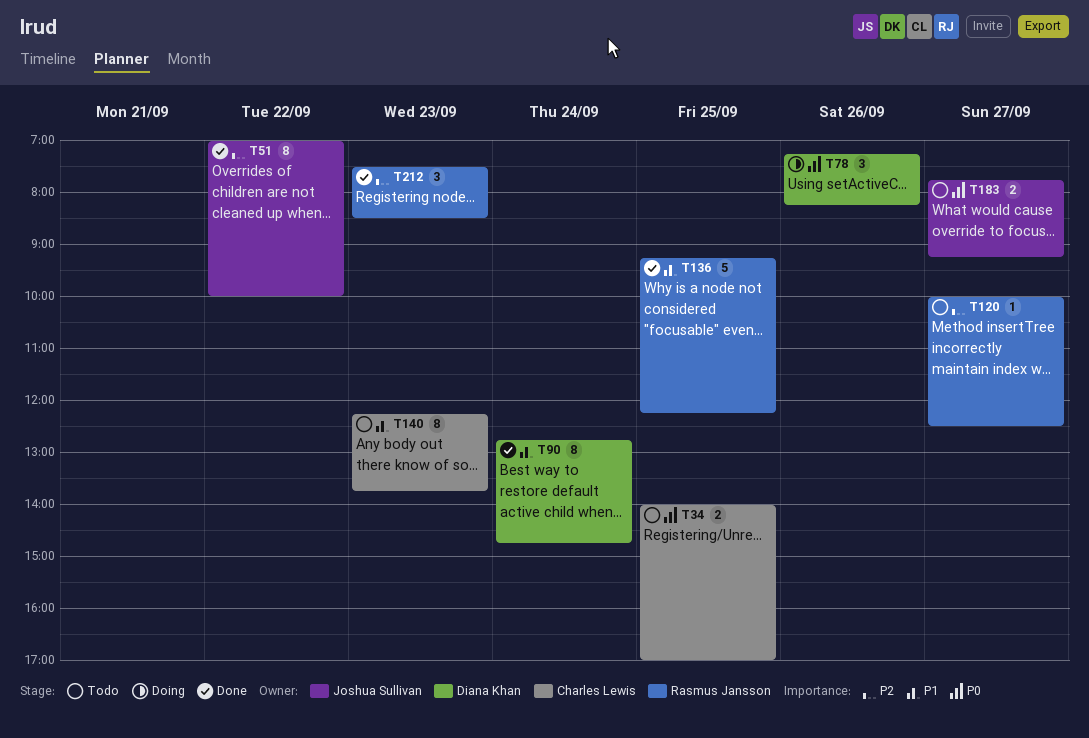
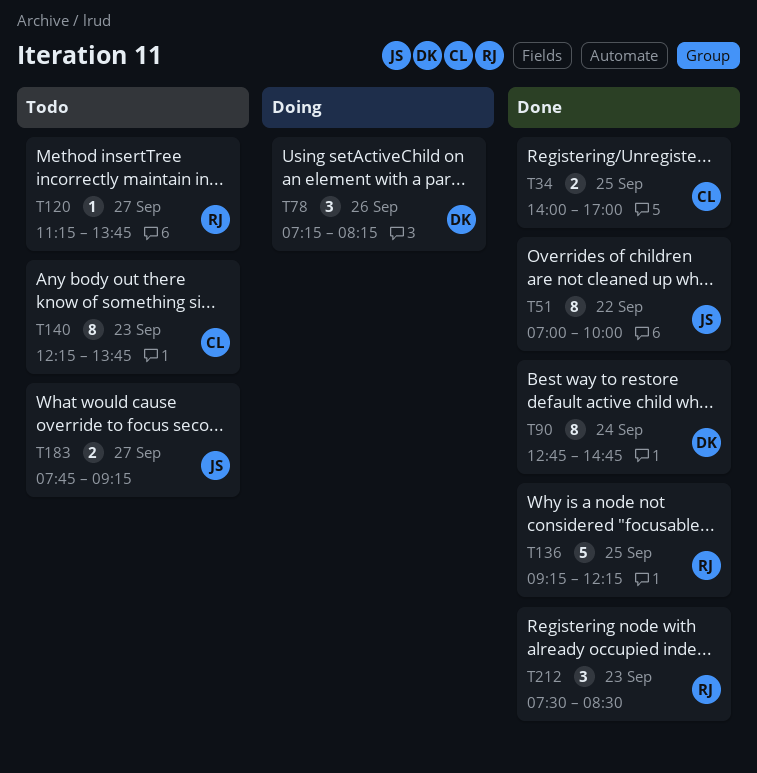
T34, status: Todo -> Done
T120, begins: 10:00 -> 11:15
T120, ends: 12:30 -> 13:45

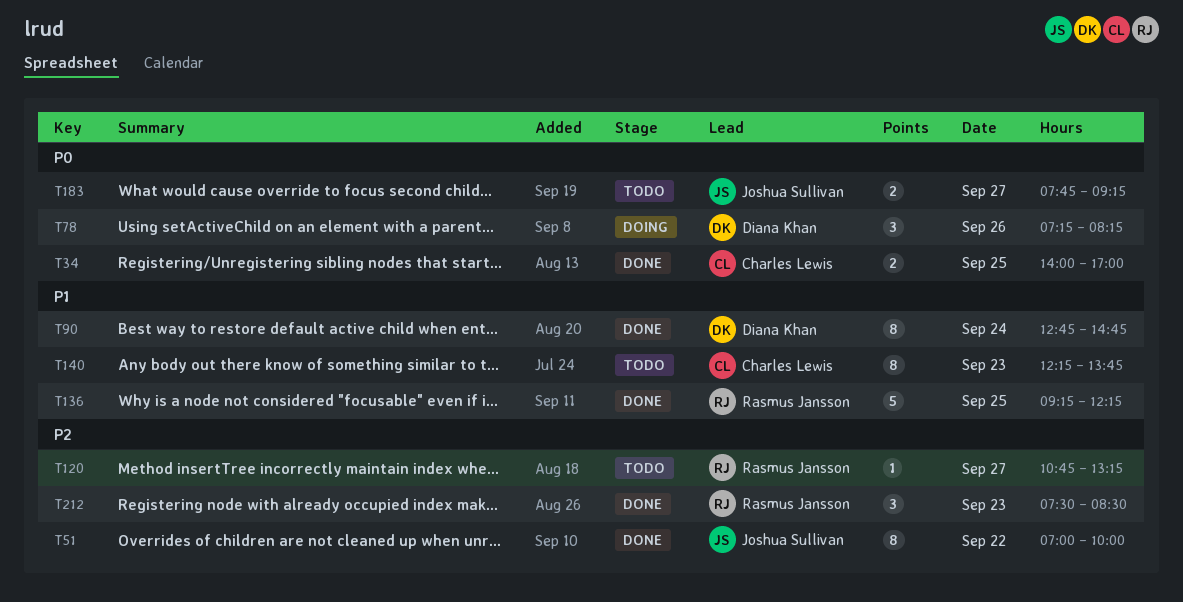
T120, begins: 11:15 -> 10:45
T120, ends: 13:45 -> 13:15

